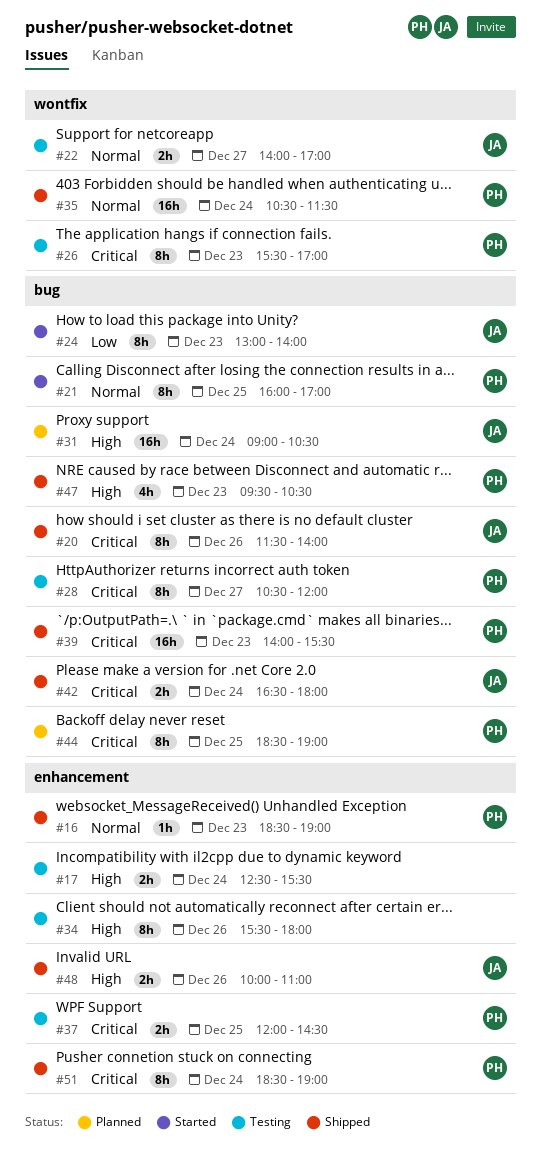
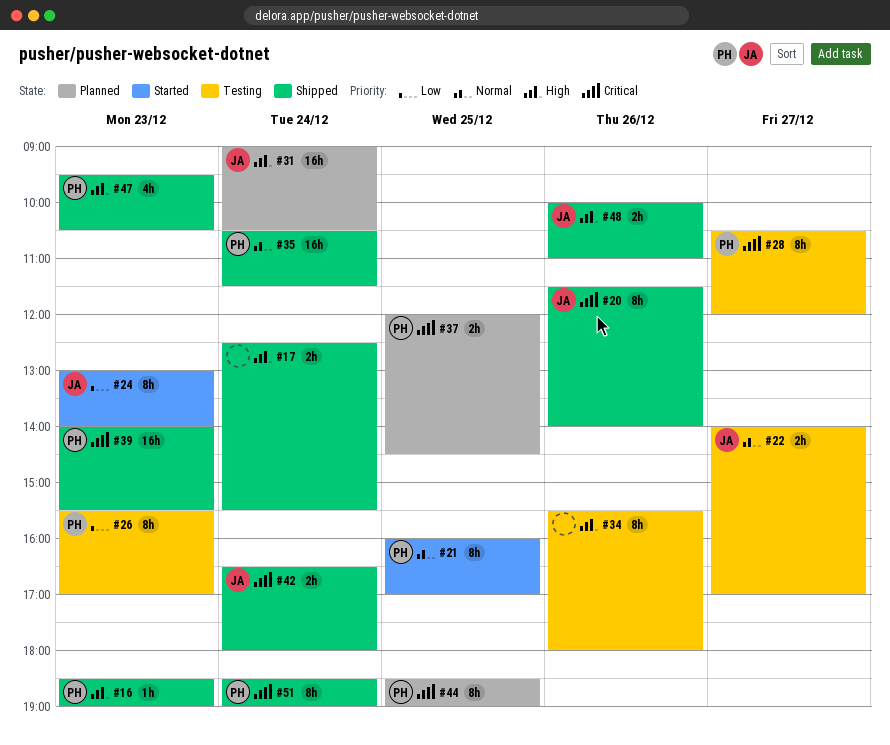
#16, priority: Normal -> High
#17, status: Testing -> Shipped
#26, priority: Critical -> Low
#37, status: Testing -> Planned

